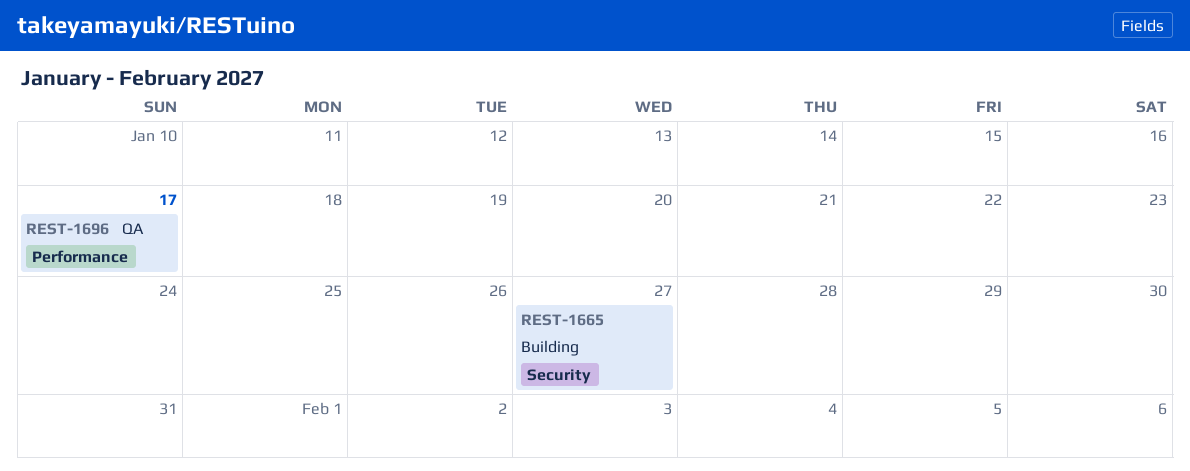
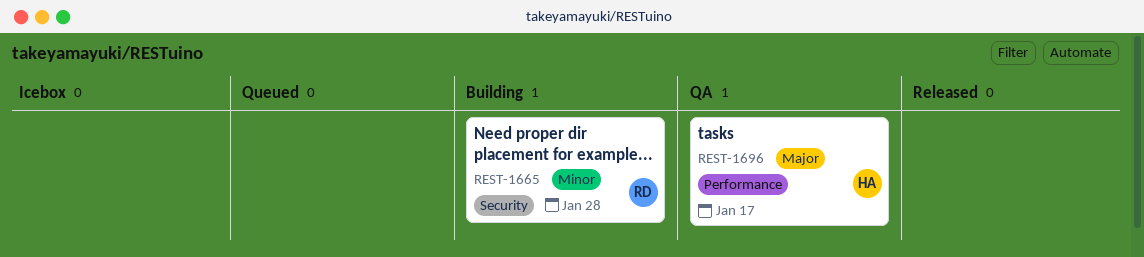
REST-1665, due: Jan 27 -> Jan 28

